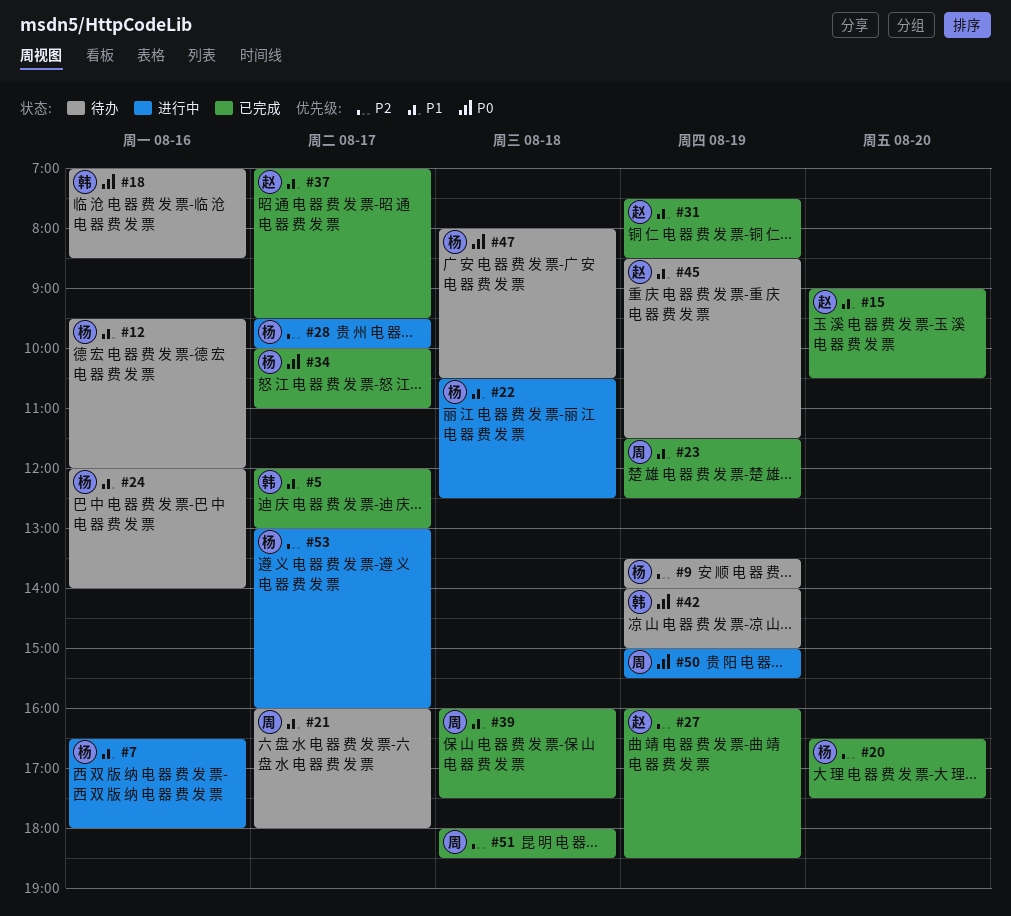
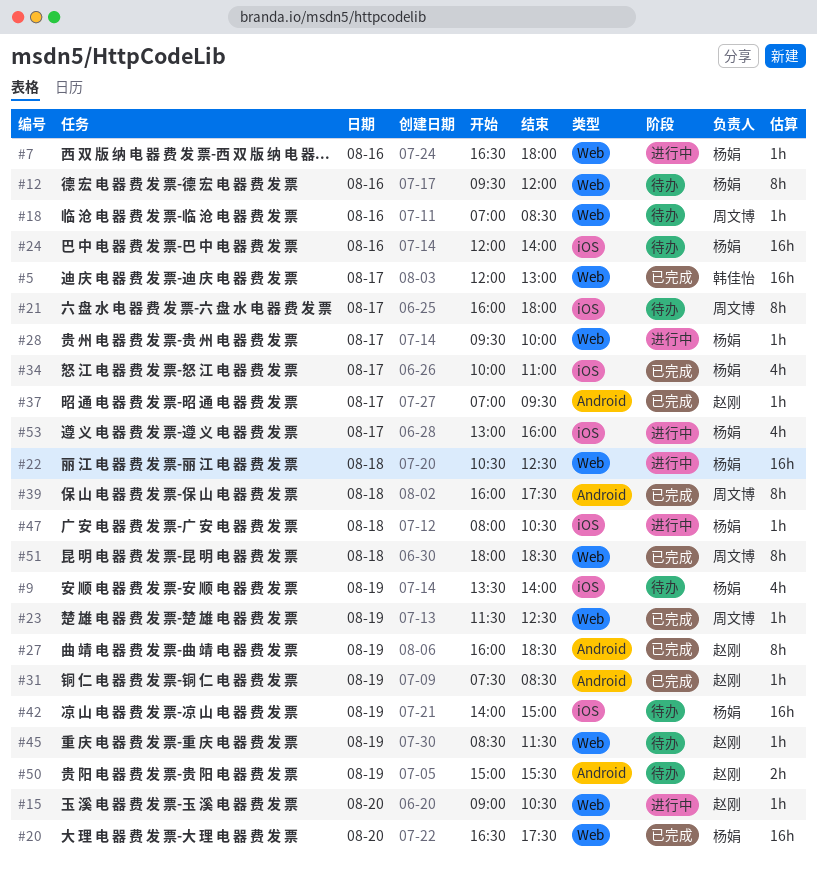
#15, status: 已完成 -> 进行中
#18, owner: 韩佳怡 -> 周文博
#42, owner: 韩佳怡 -> 杨娟
#47, status: 待办 -> 进行中
#50, status: 进行中 -> 待办
#50, owner: 周文博 -> 赵刚

